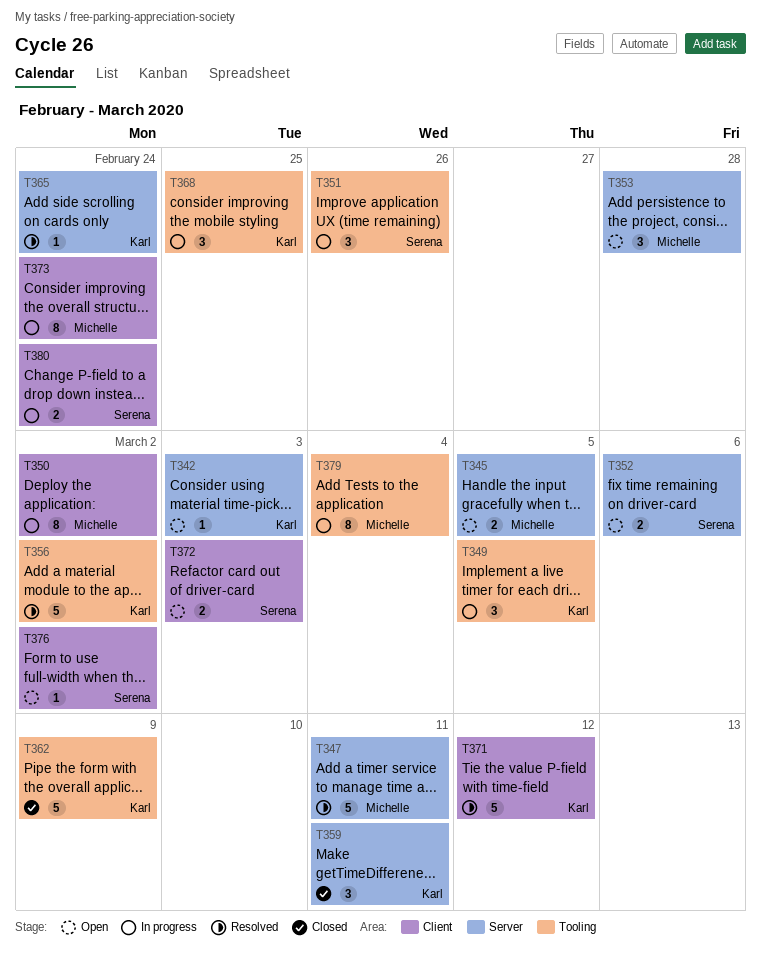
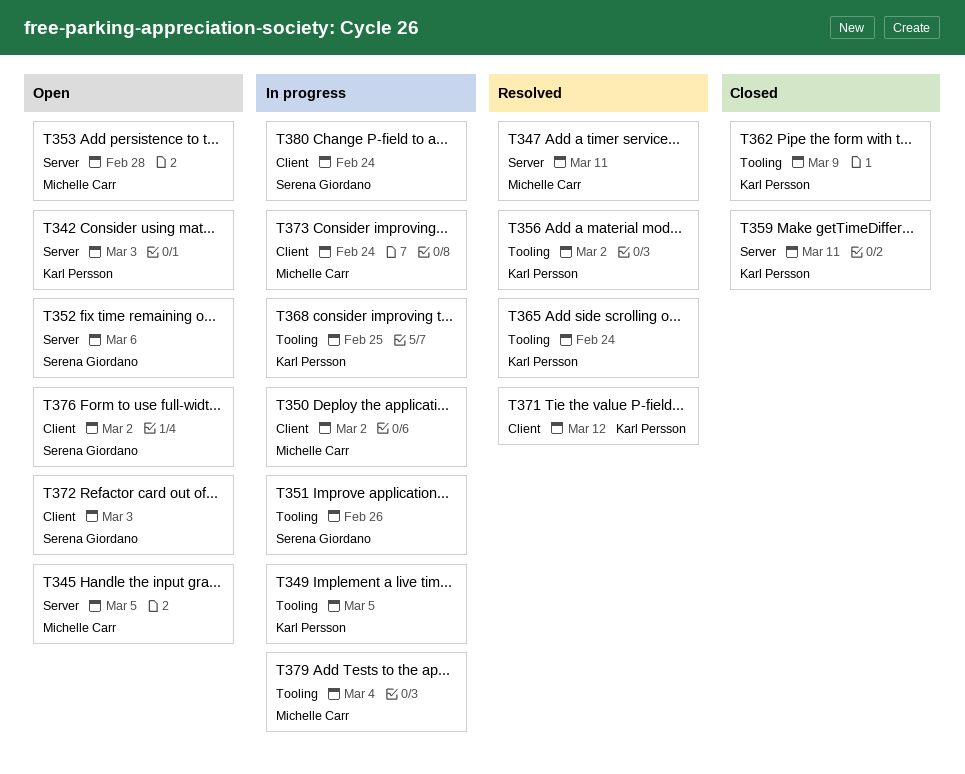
T365, label: Server -> Tooling

